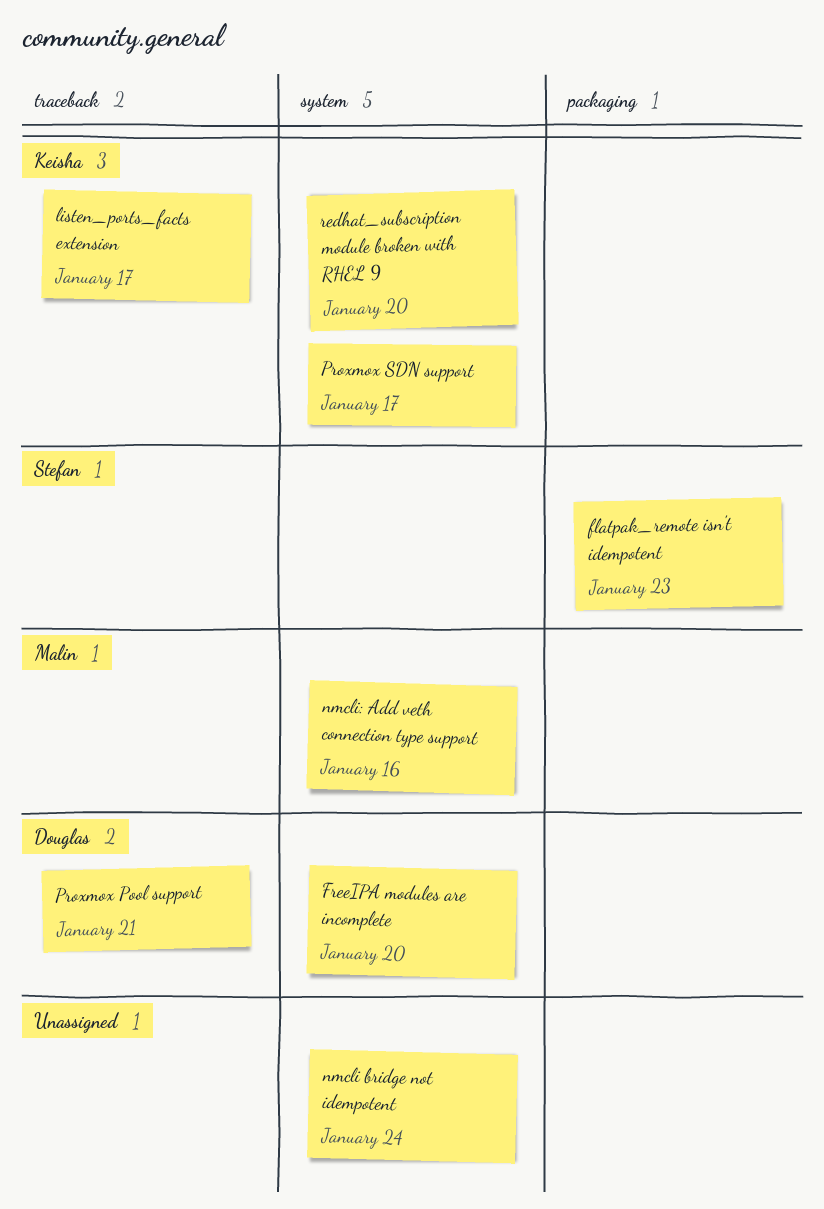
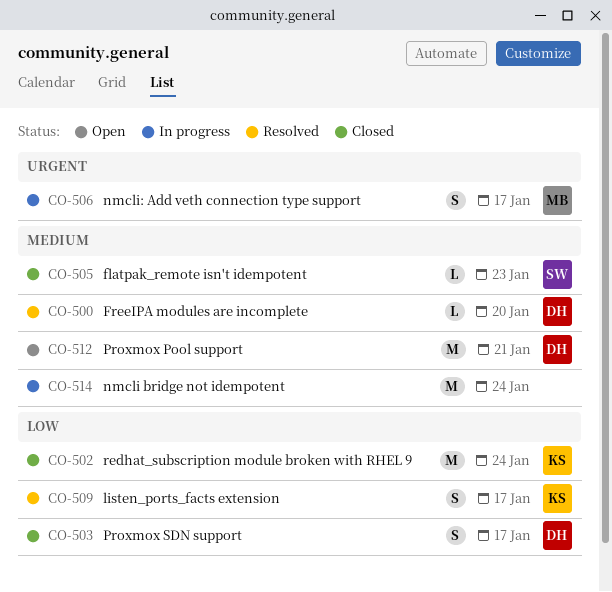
nmcli: Add veth connection type support, due: Jan 16 -> Jan 17
Proxmox SDN support, owner: Keisha -> Douglas
redhat_subscription module broken with RHEL 9, due: Jan 20 -> Jan 24

